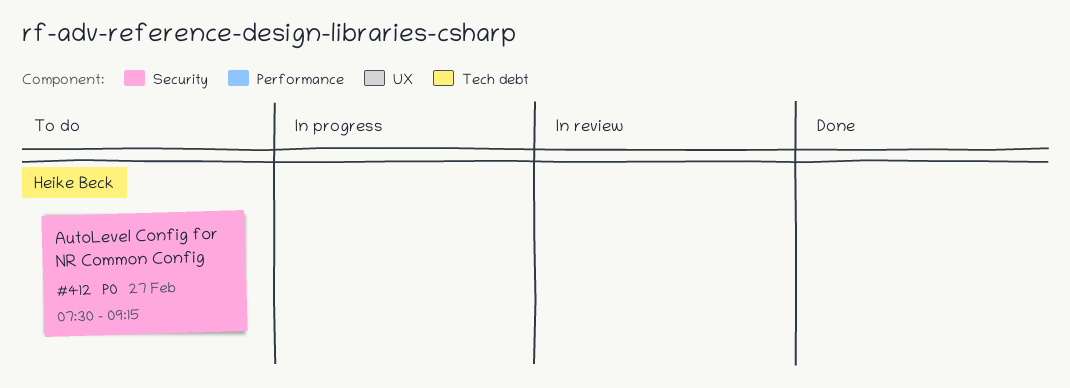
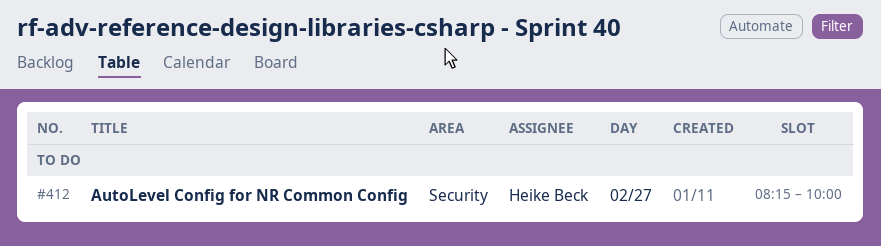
#412, begins: 07:30 -> 08:15
#412, ends: 09:15 -> 10:00

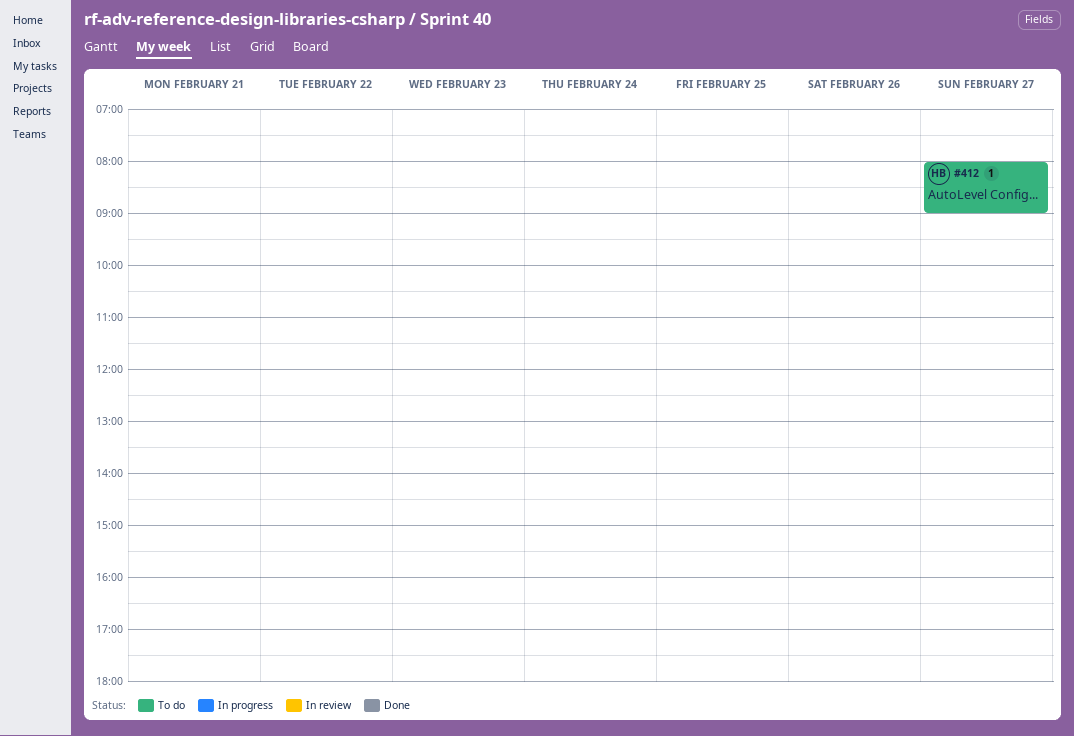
#412, begins: 08:15 -> 08:00
#412, ends: 10:00 -> 09:00

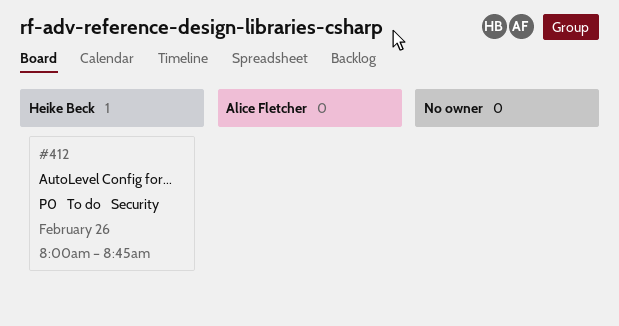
#412, day: Feb 27 -> Feb 26
#412, ends: 09:00 -> 08:45

